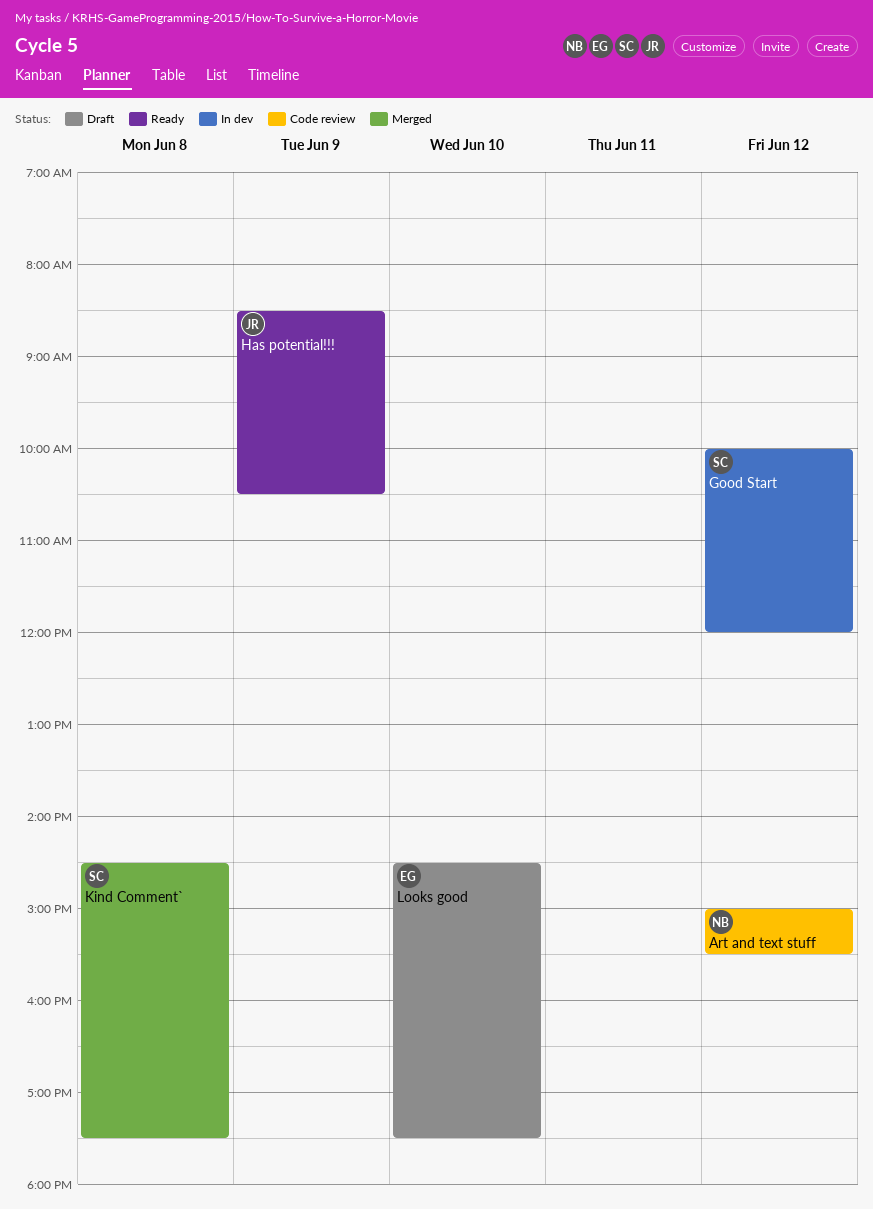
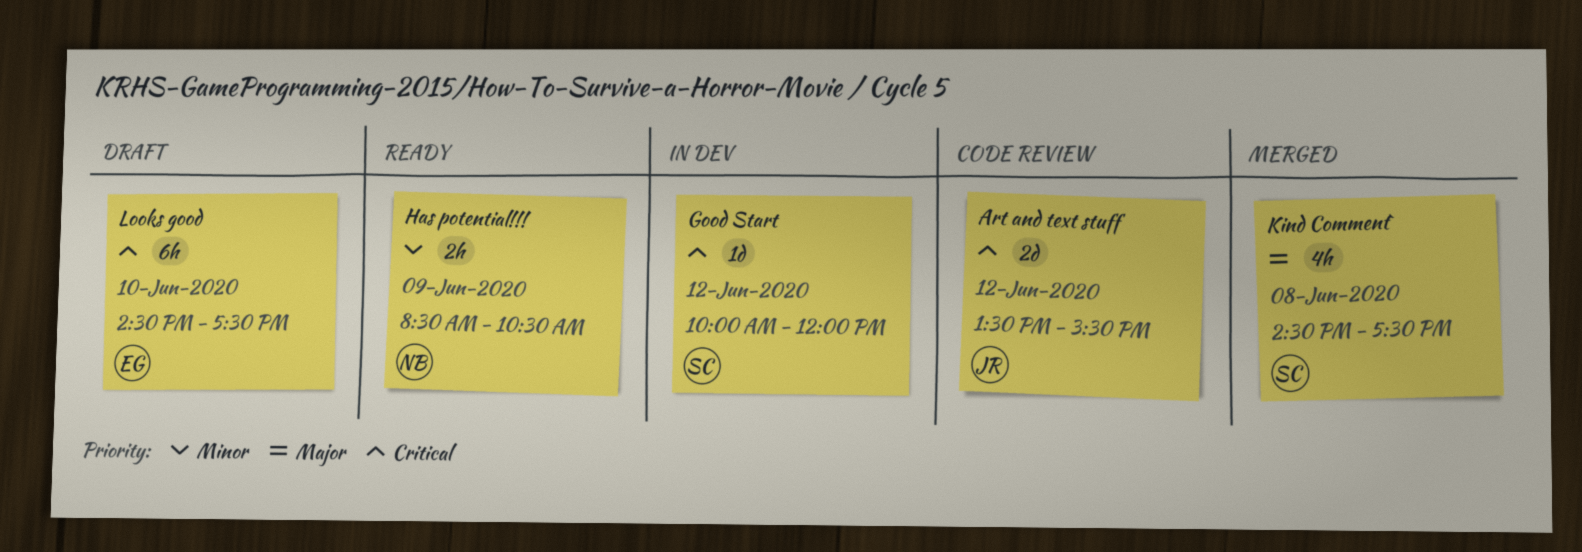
Art and text stuff, owner: NB -> JR
Art and text stuff, begins: 15:00 -> 13:30
Has potential!!!, owner: JR -> NB

